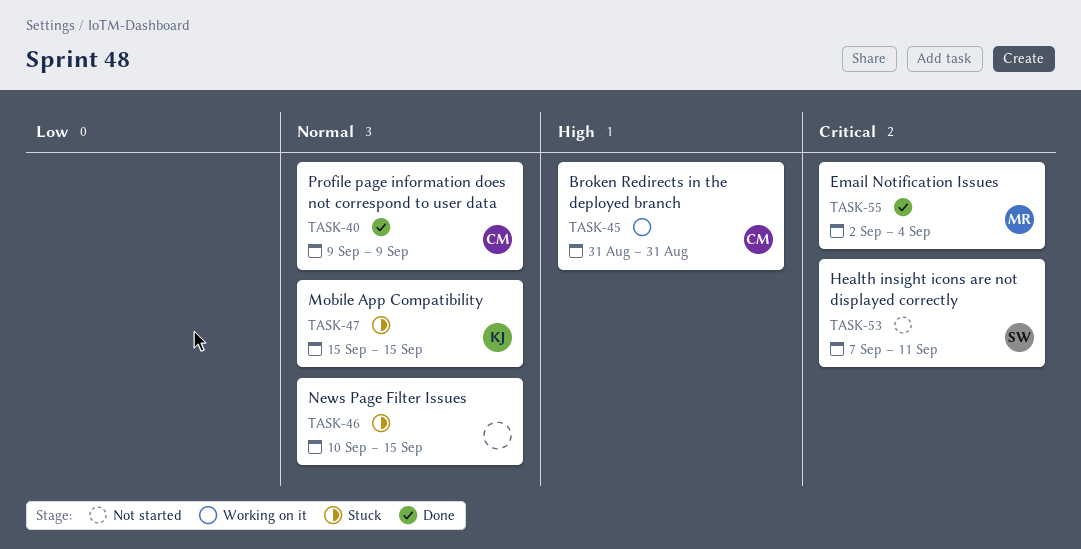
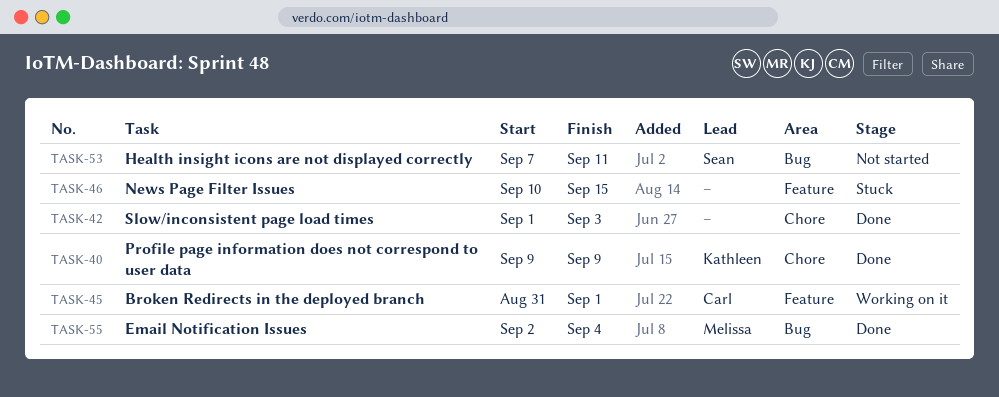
TASK-40, owner: Carl -> Kathleen
TASK-42: none -> present
TASK-45, due: Aug 31 -> Sep 1
TASK-47: present -> none

